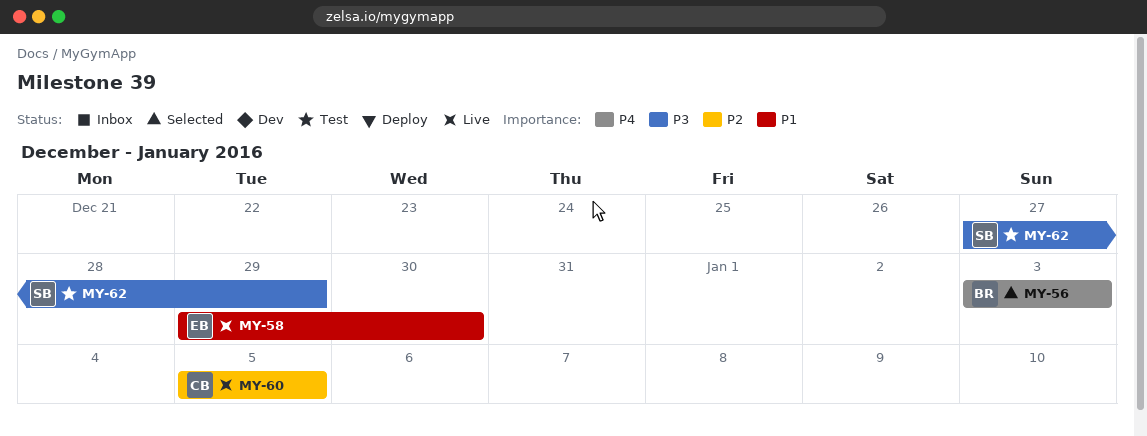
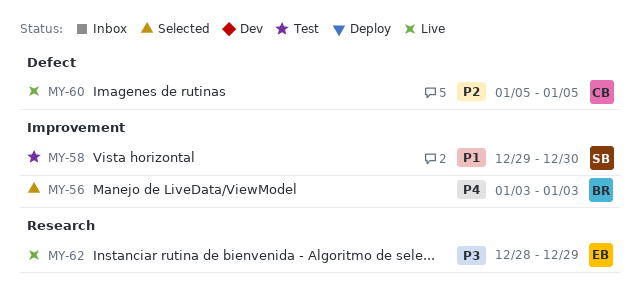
MY-58, status: Live -> Test
MY-58, owner: EB -> SB
MY-62, status: Test -> Live
MY-62, owner: SB -> EB
MY-62, start: Dec 27 -> Dec 28

